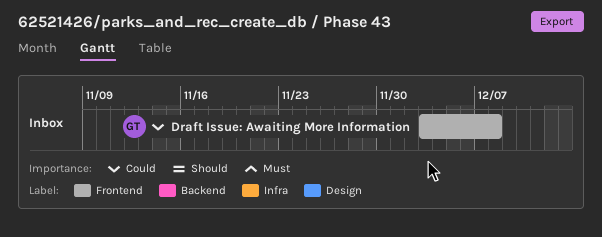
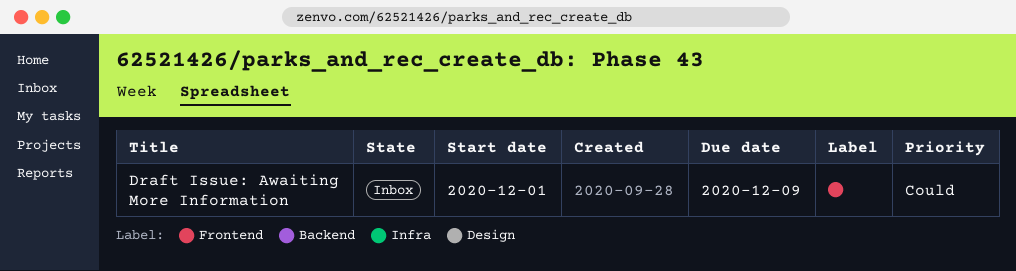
Draft Issue: Awaiting More Information, start: Dec 3 -> Dec 1
Draft Issue: Awaiting More Information, due: Dec 8 -> Dec 9

